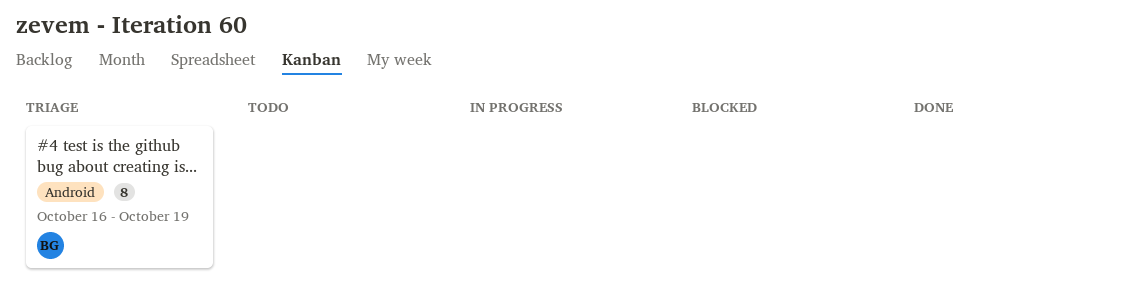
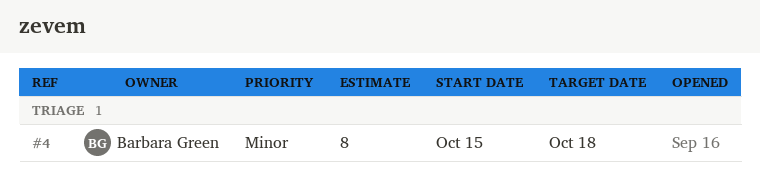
#4, start: Oct 16 -> Oct 15
#4, due: Oct 19 -> Oct 18

